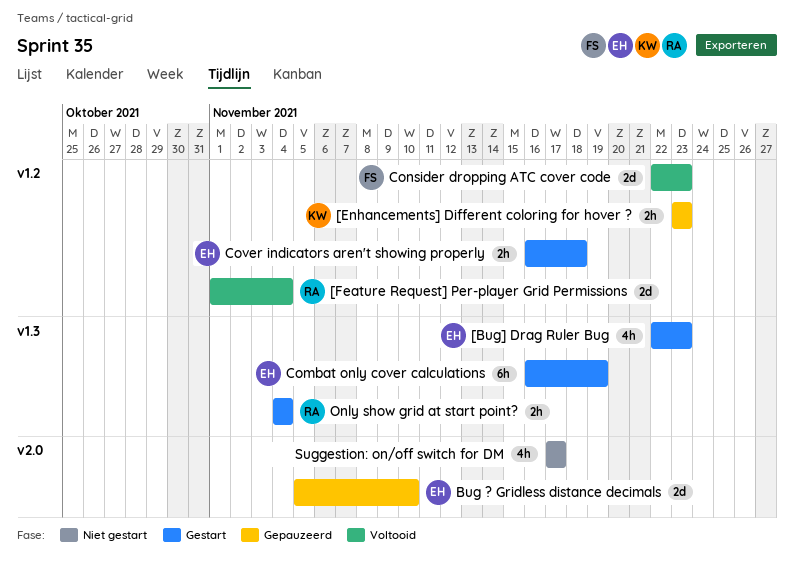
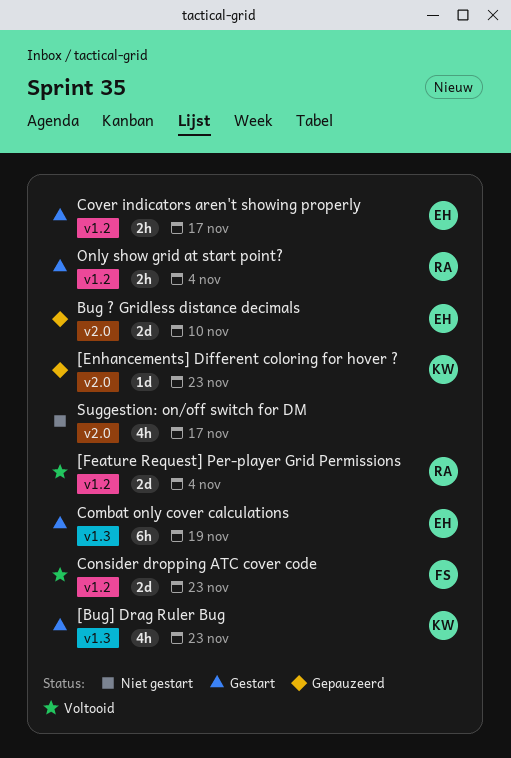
[Bug] Drag Ruler Bug, owner: EH -> KW
[Enhancements] Different coloring for hover ?, label: v1.2 -> v2.0
[Enhancements] Different coloring for hover ?, estimate: 2h -> 1d
Cover indicators aren't showing properly, due: Nov 18 -> Nov 17
Only show grid at start point?, label: v1.3 -> v1.2

